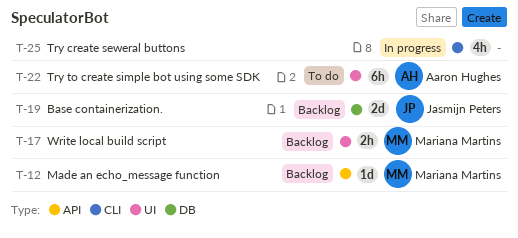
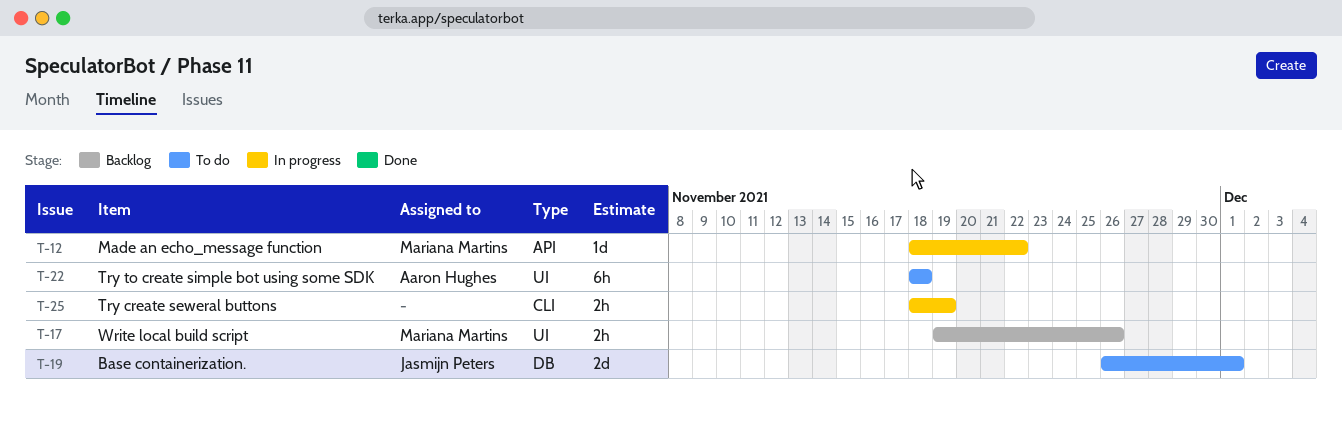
T-12, status: Backlog -> In progress
T-19, status: Backlog -> To do
T-25, estimate: 4h -> 2h

